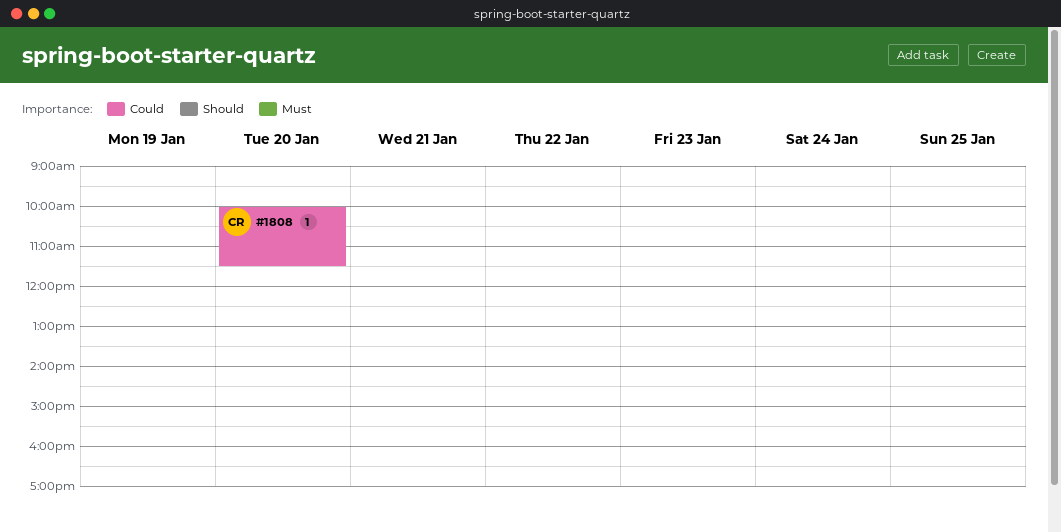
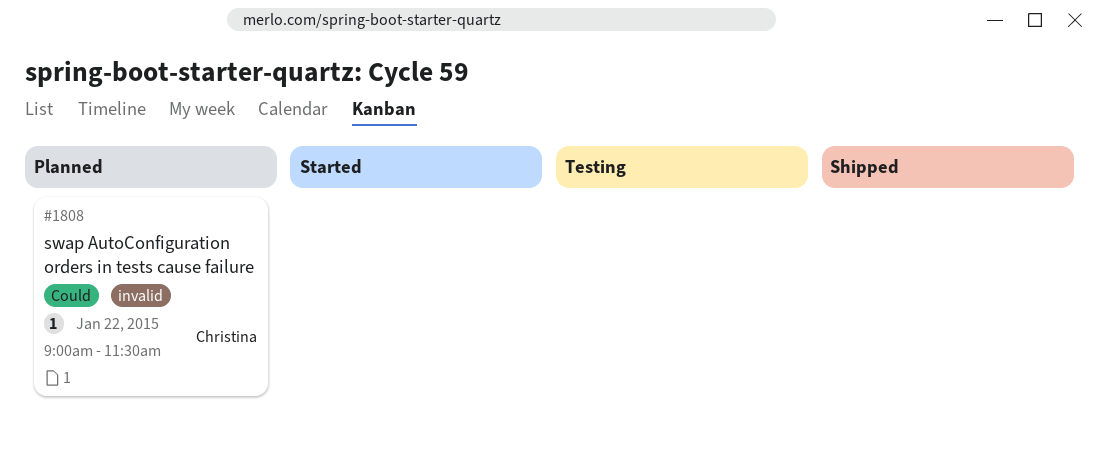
#1808, day: Jan 20 -> Jan 22
#1808, begins: 10:00 -> 09:00

